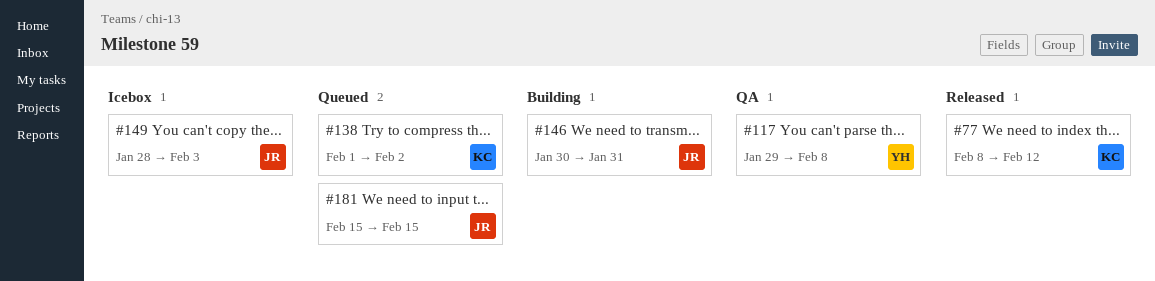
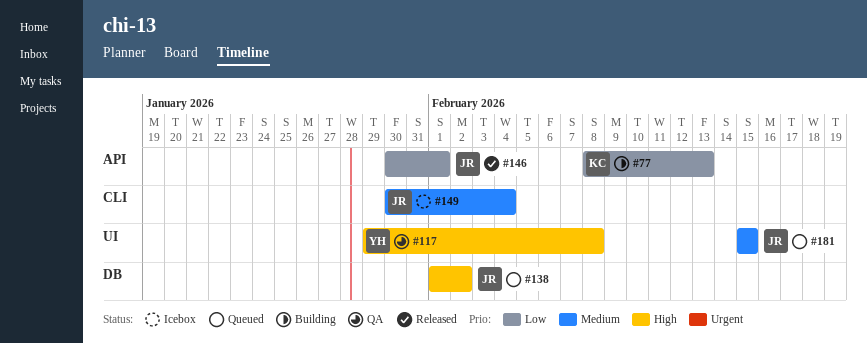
#77, status: Released -> Building
#77, due: Feb 12 -> Feb 13
#138, owner: KC -> JR
#146, status: Building -> Released
#146, due: Jan 31 -> Feb 1
#149, start: Jan 28 -> Jan 30
#149, due: Feb 3 -> Feb 4

